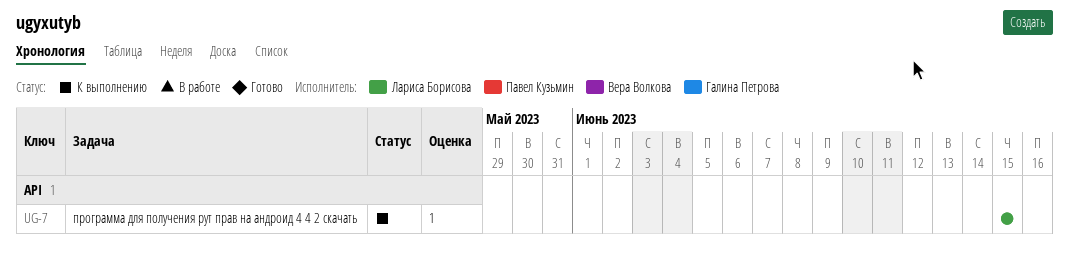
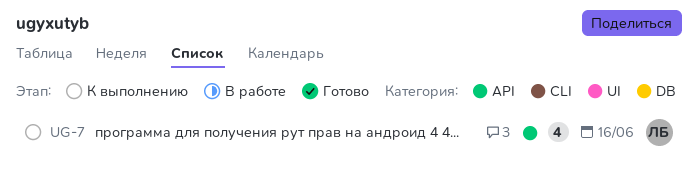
UG-7, estimate: 1 -> 4
UG-7, due: Jun 15 -> Jun 16

